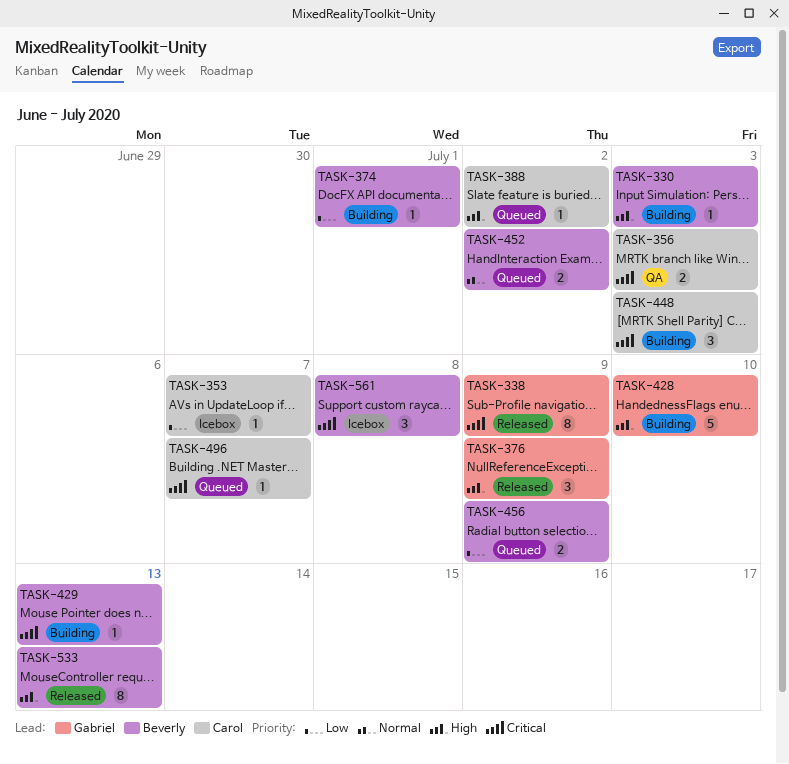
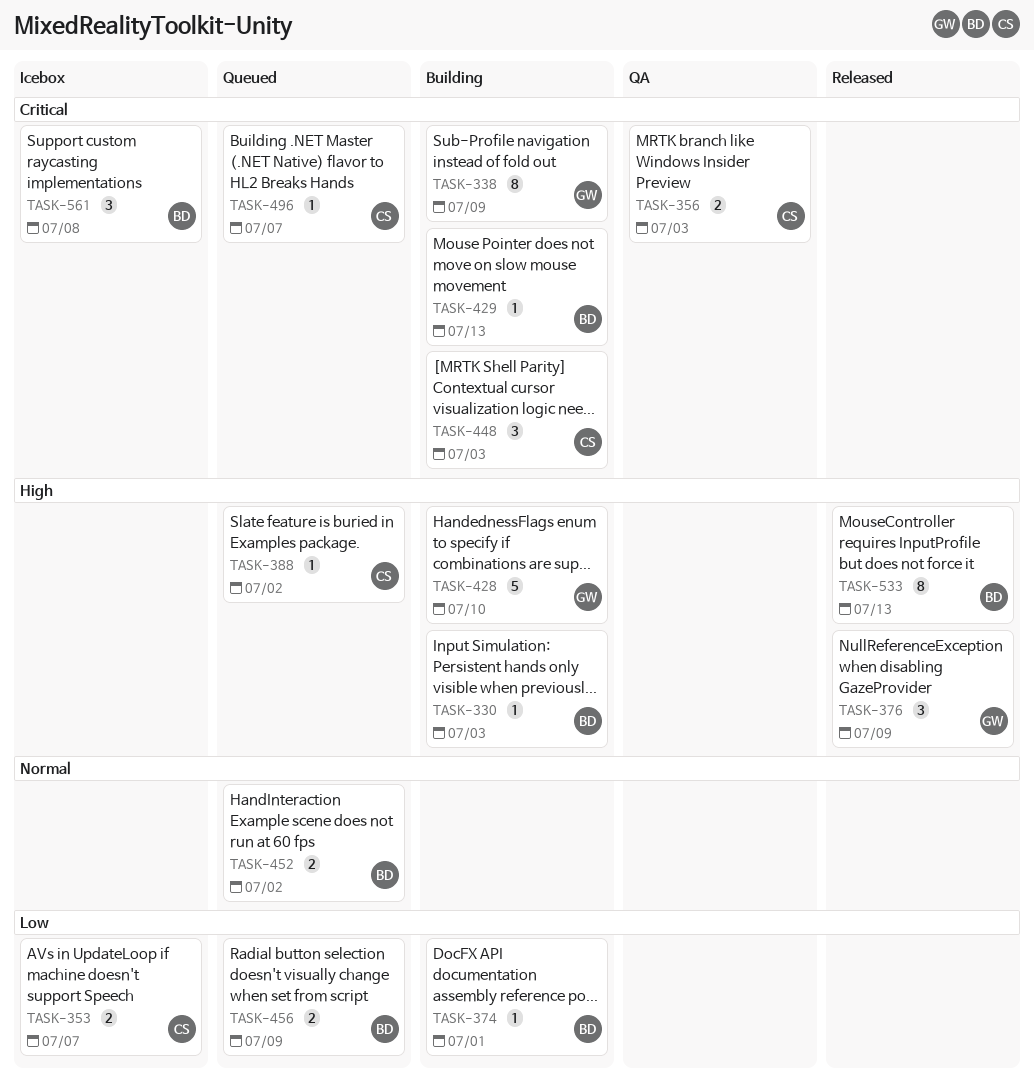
TASK-338, status: Released -> Building
TASK-353, estimate: 1 -> 2

